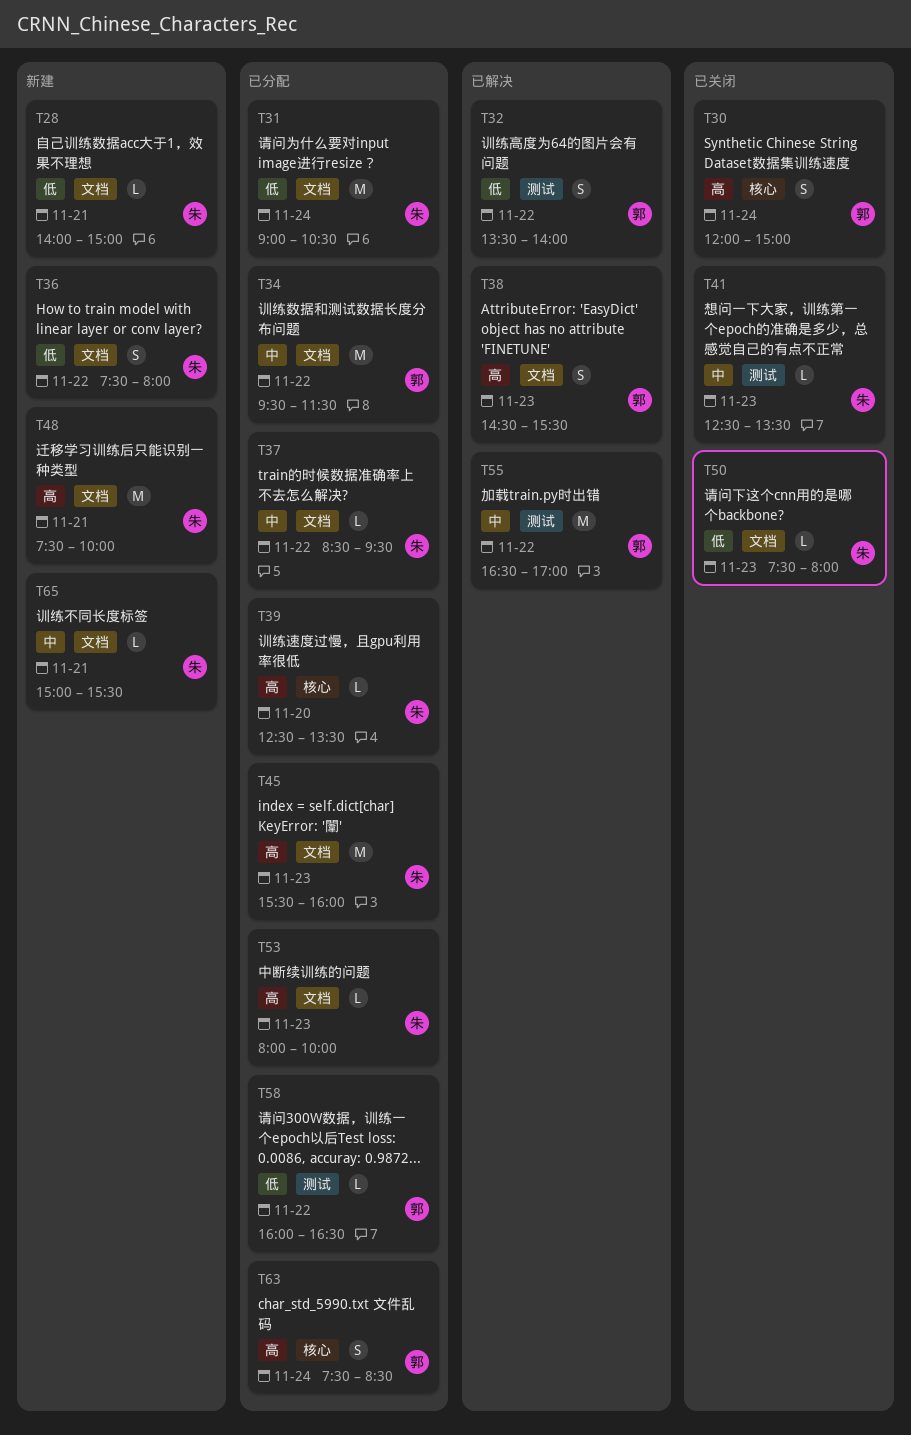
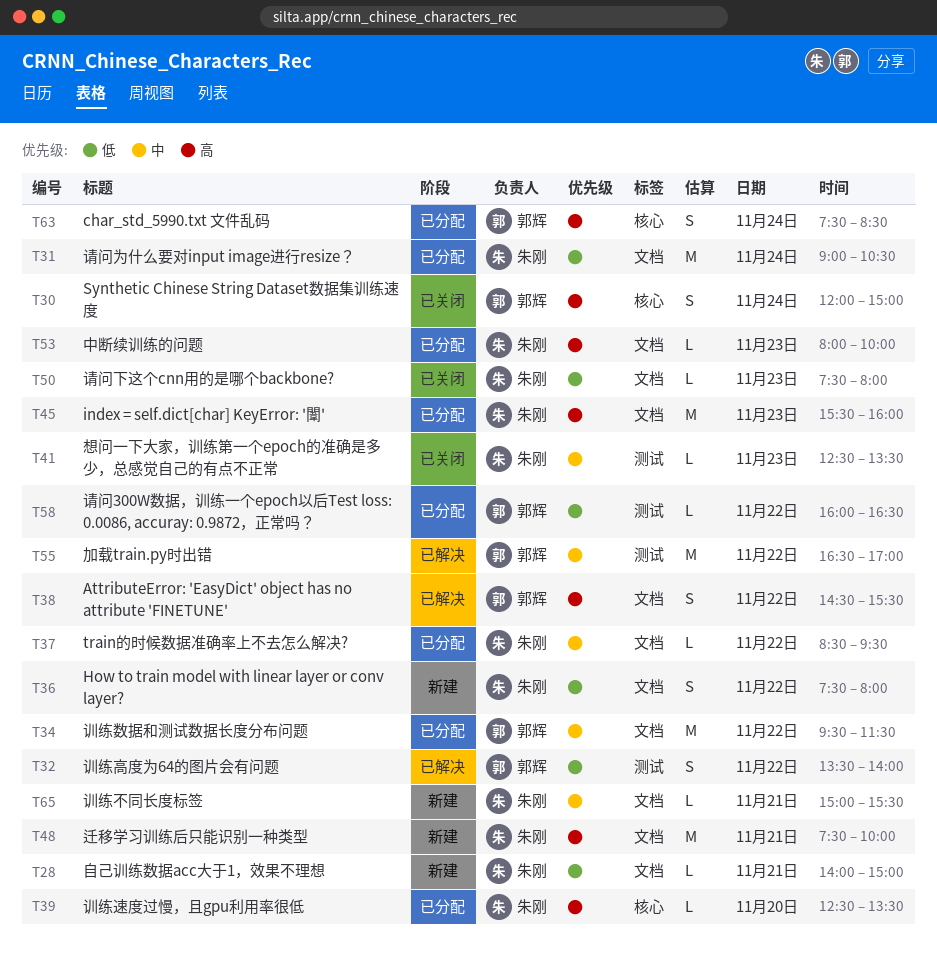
T38, day: Nov 23 -> Nov 22

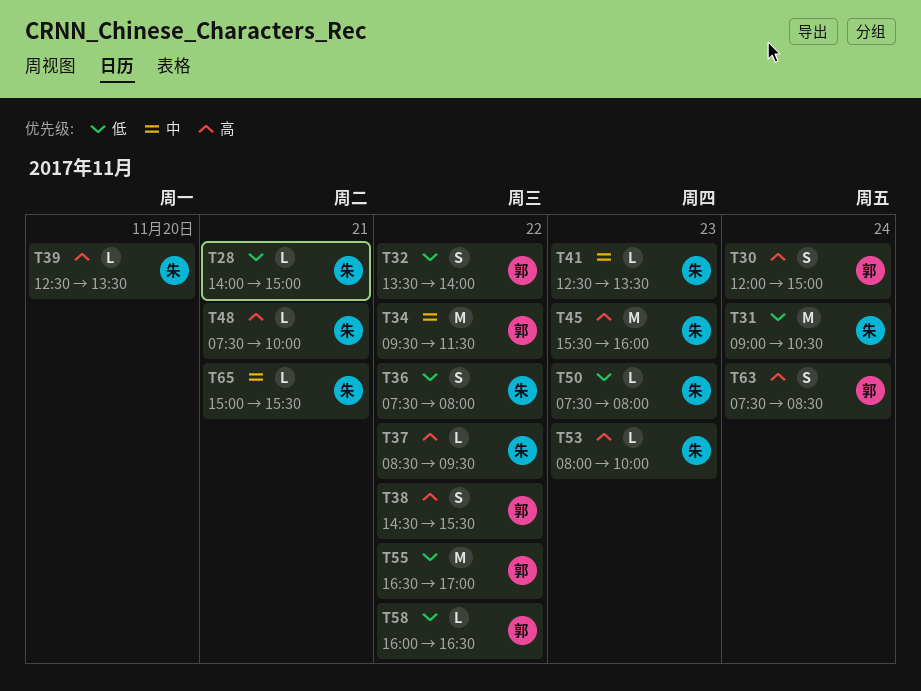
T37, priority: 中 -> 高
T48, estimate: M -> L
T55, priority: 中 -> 低

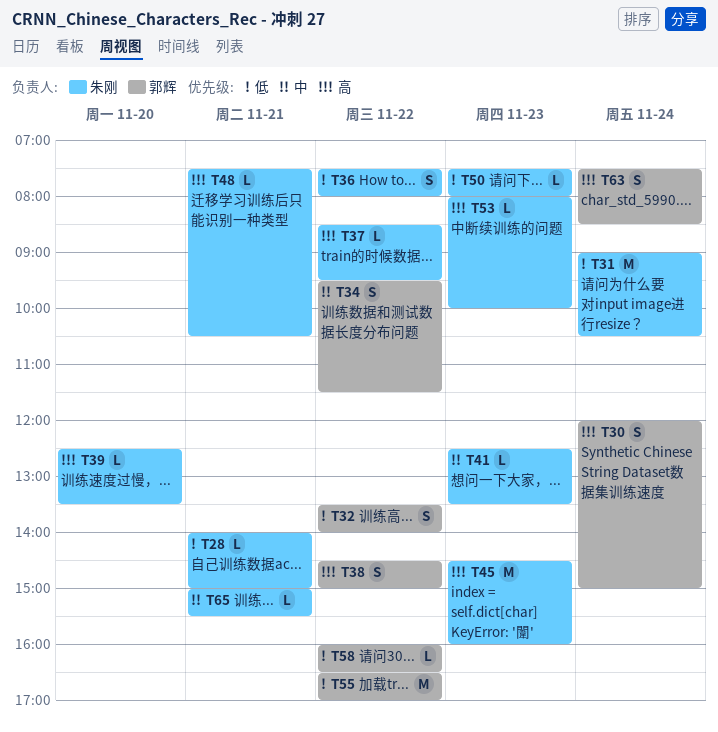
T34, estimate: M -> S
T38, ends: 15:30 -> 15:00
T45, begins: 15:30 -> 14:30
T48, ends: 10:00 -> 10:30

